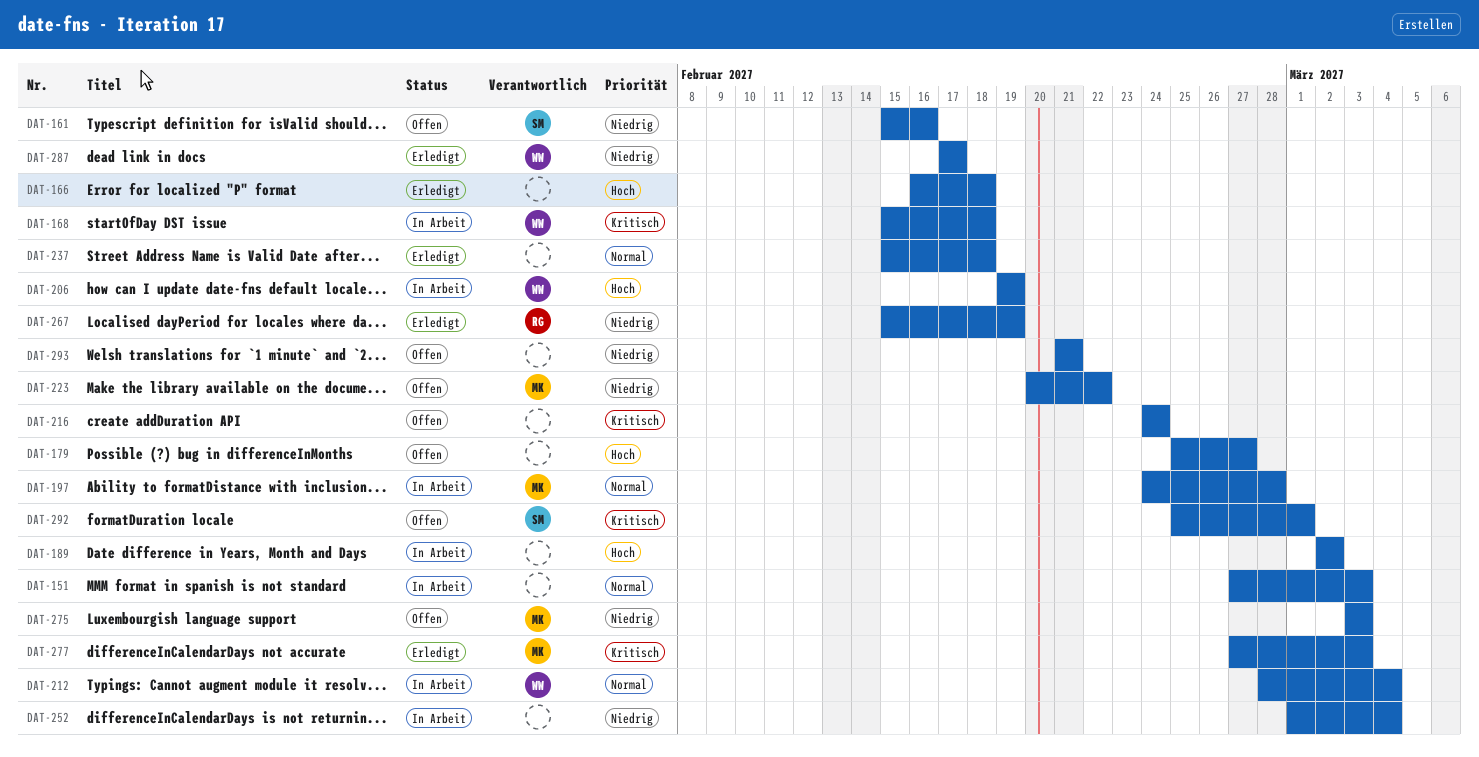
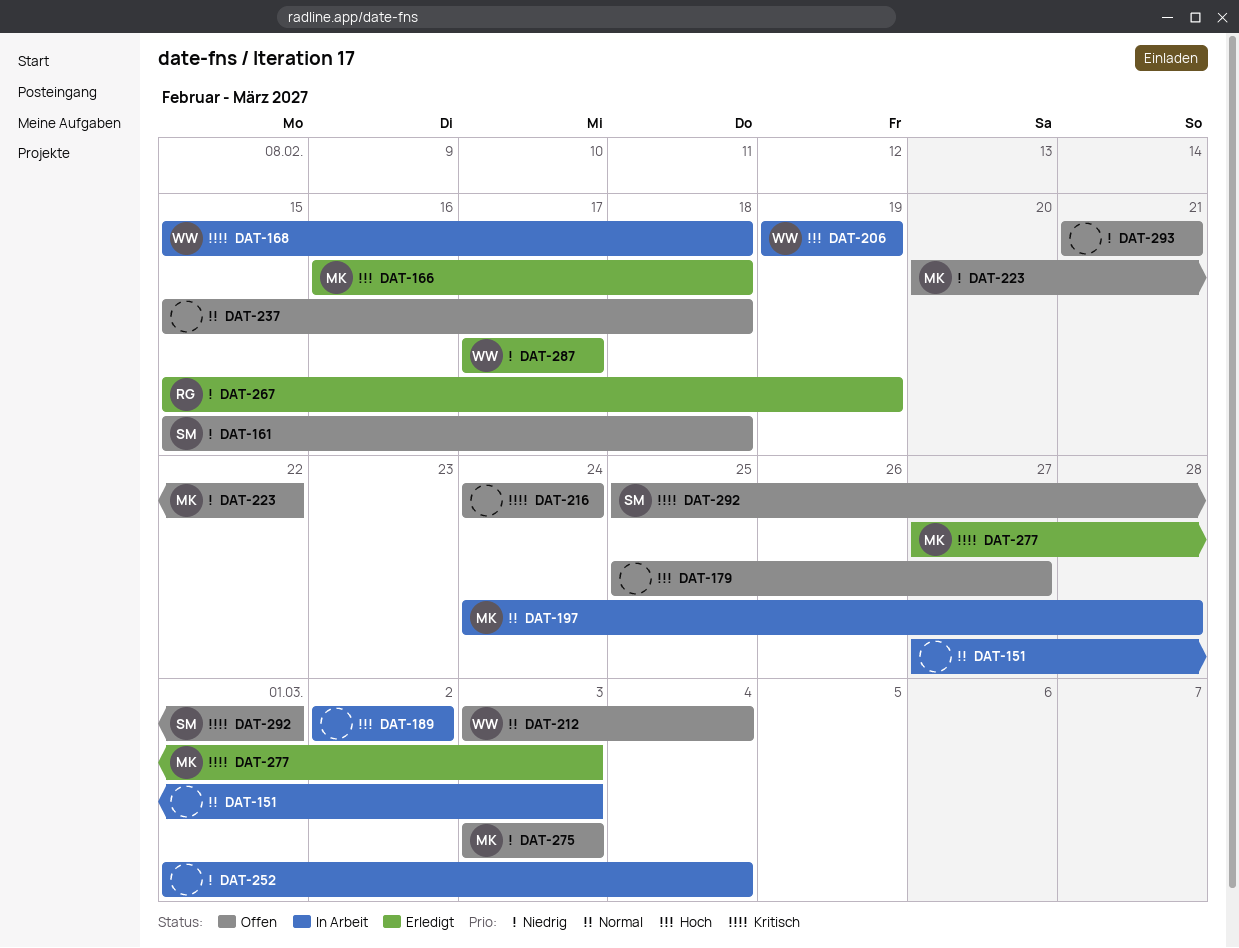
DAT-161, due: Feb 16 -> Feb 18
DAT-166, owner: none -> MK
DAT-212, status: In Arbeit -> Offen
DAT-212, start: Feb 28 -> Mar 3
DAT-237, status: Erledigt -> Offen

